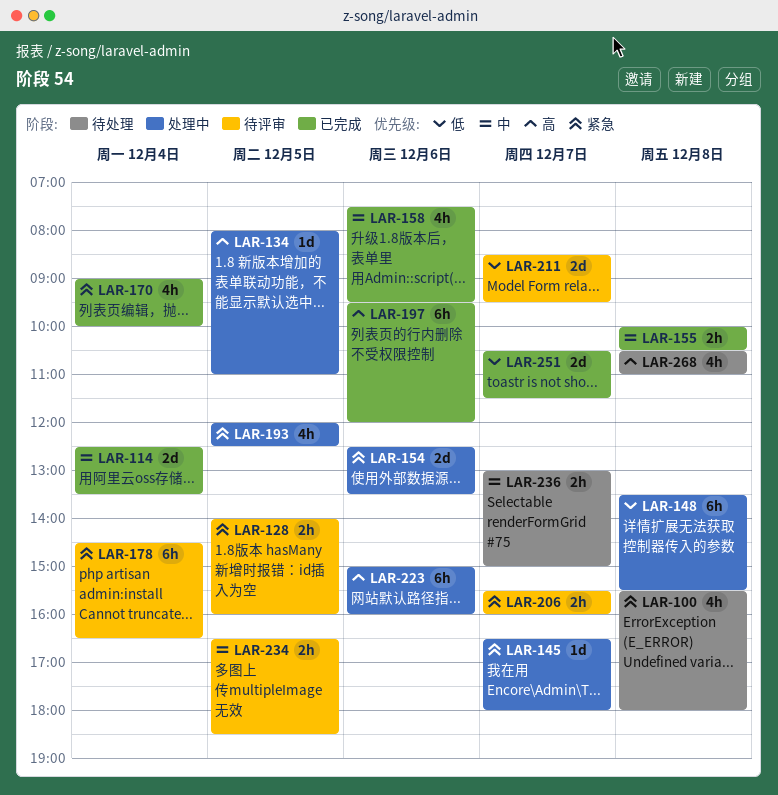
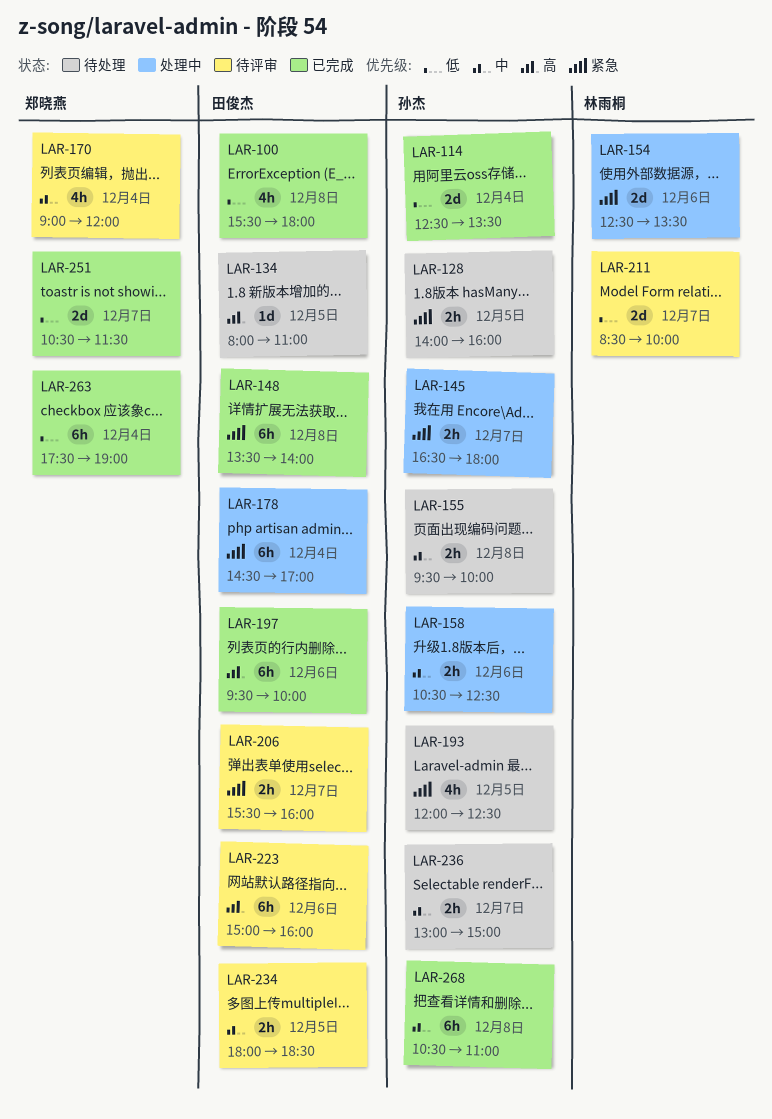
LAR-100, status: 待处理 -> 已完成
LAR-100, priority: 紧急 -> 低
LAR-114, priority: 中 -> 低
LAR-128, status: 待评审 -> 待处理
LAR-134, status: 处理中 -> 待处理
LAR-145, estimate: 1d -> 2h
LAR-148, status: 处理中 -> 已完成
LAR-148, priority: 低 -> 紧急
LAR-148, ends: 15:30 -> 14:00
LAR-155, status: 已完成 -> 待处理
LAR-155, begins: 10:00 -> 09:30
LAR-155, ends: 10:30 -> 10:00
LAR-158, status: 已完成 -> 处理中
LAR-158, estimate: 4h -> 2h
LAR-158, begins: 07:30 -> 10:30
LAR-158, ends: 09:30 -> 12:30
LAR-170, status: 已完成 -> 待评审
LAR-170, priority: 紧急 -> 中
LAR-170, ends: 10:00 -> 12:00
LAR-178, status: 待评审 -> 处理中
LAR-178, ends: 16:30 -> 17:00
LAR-193, status: 处理中 -> 待处理
LAR-197, ends: 12:00 -> 10:00
LAR-211, ends: 09:30 -> 10:00
LAR-223, status: 处理中 -> 待评审
LAR-234, begins: 16:30 -> 18:00
LAR-263: none -> present
LAR-268, status: 待处理 -> 已完成
LAR-268, priority: 高 -> 中
LAR-268, estimate: 4h -> 6h

